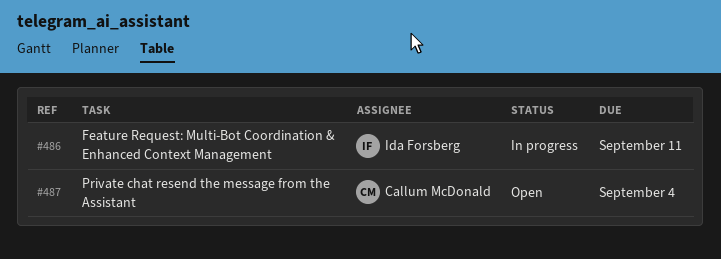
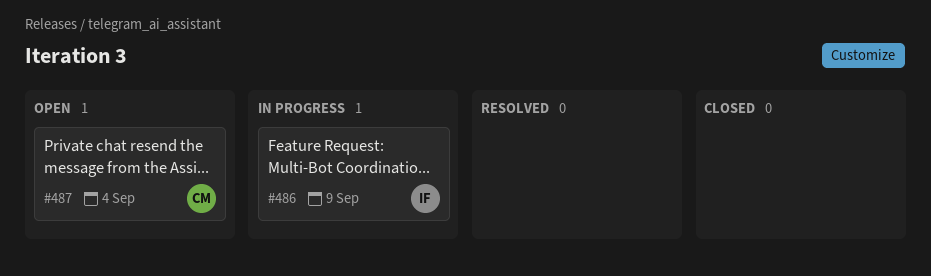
#486, due: Sep 11 -> Sep 9

